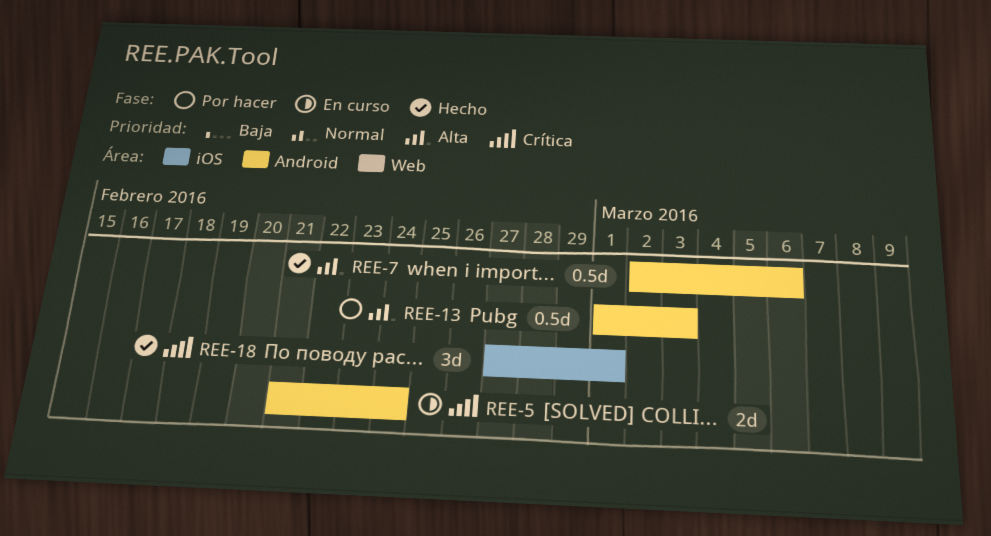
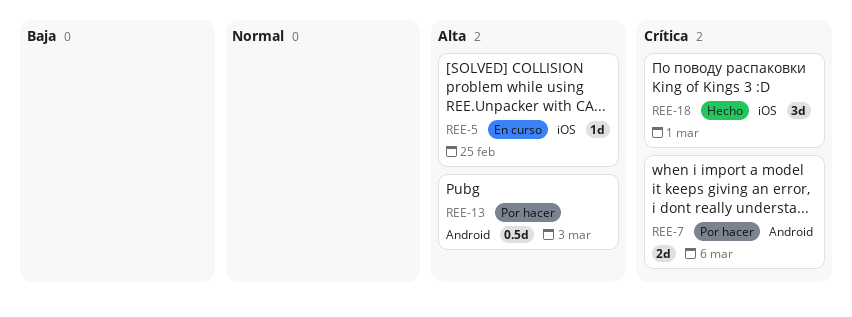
REE-5, priority: Crítica -> Alta
REE-5, label: Android -> iOS
REE-5, estimate: 2d -> 1d
REE-5, due: Feb 24 -> Feb 25
REE-7, status: Hecho -> Por hacer
REE-7, priority: Alta -> Crítica
REE-7, estimate: 0.5d -> 2d

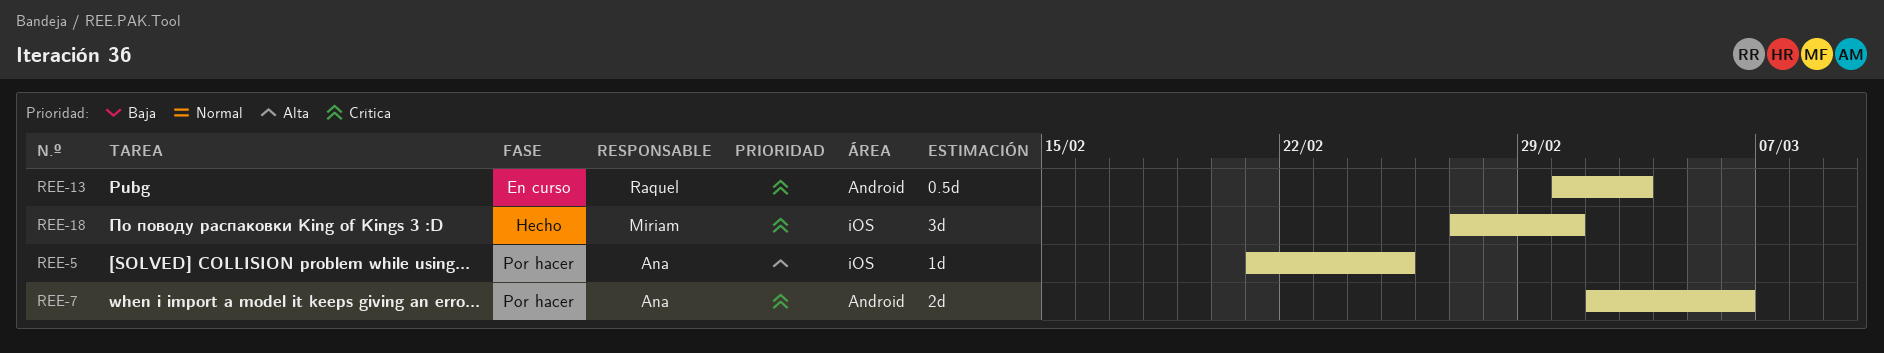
REE-5, status: En curso -> Por hacer
REE-13, status: Por hacer -> En curso
REE-13, priority: Alta -> Crítica

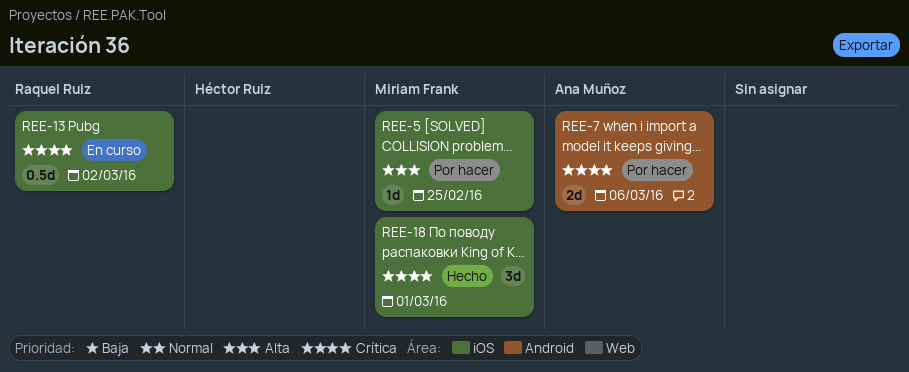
REE-5, owner: Ana Muñoz -> Miriam Frank
REE-13, label: Android -> iOS
REE-13, due: Mar 3 -> Mar 2

